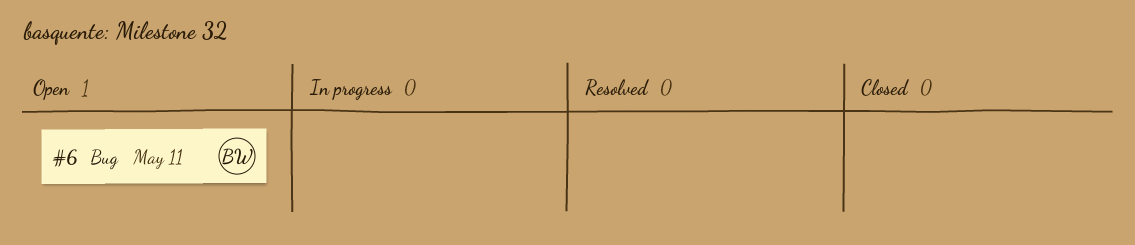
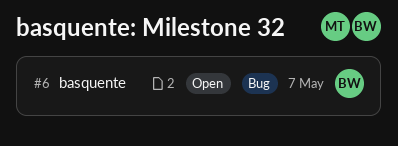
#6, due: May 11 -> May 7

